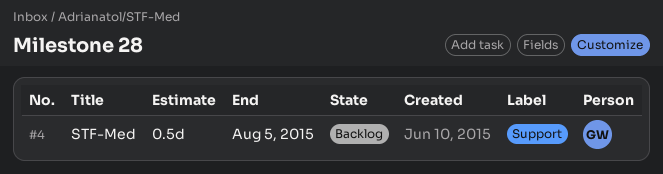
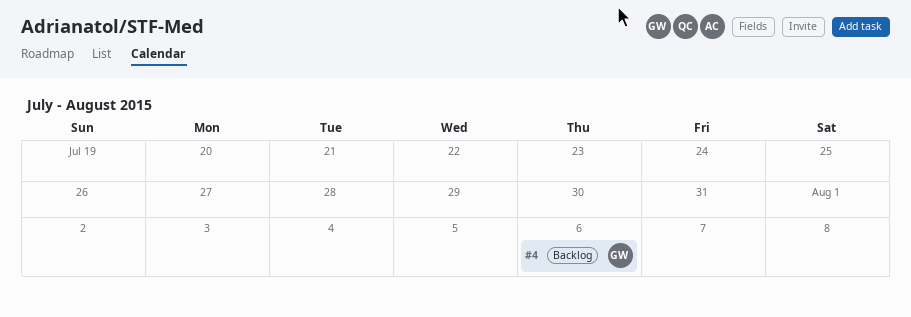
#4, due: Aug 5 -> Aug 6

